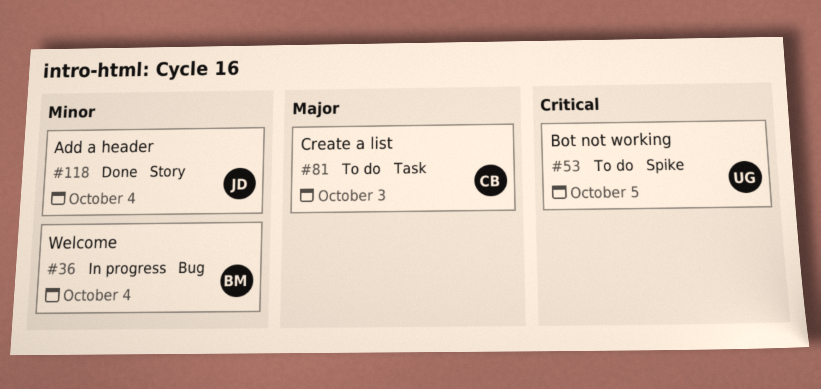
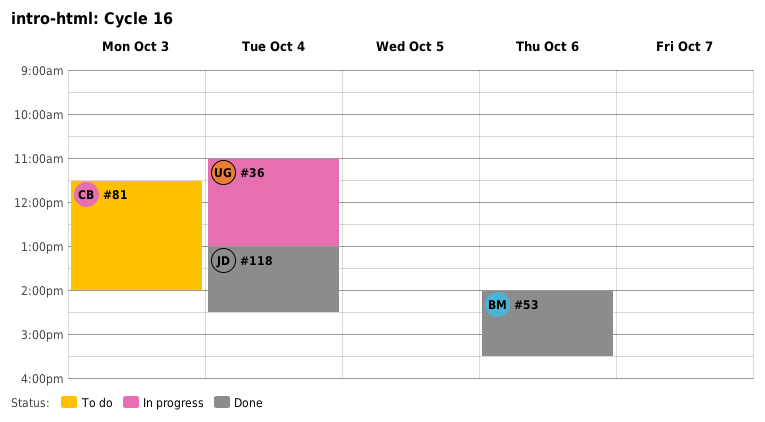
#36, owner: BM -> UG
#53, status: To do -> Done
#53, owner: UG -> BM
#53, day: Oct 5 -> Oct 6

